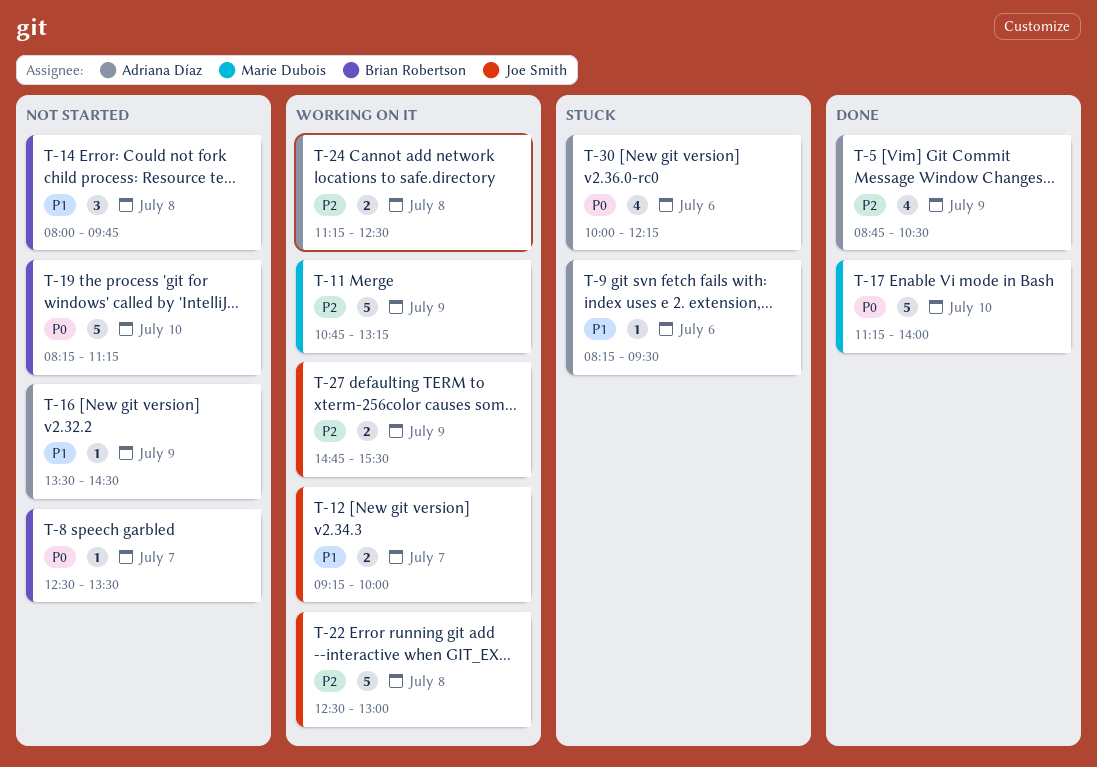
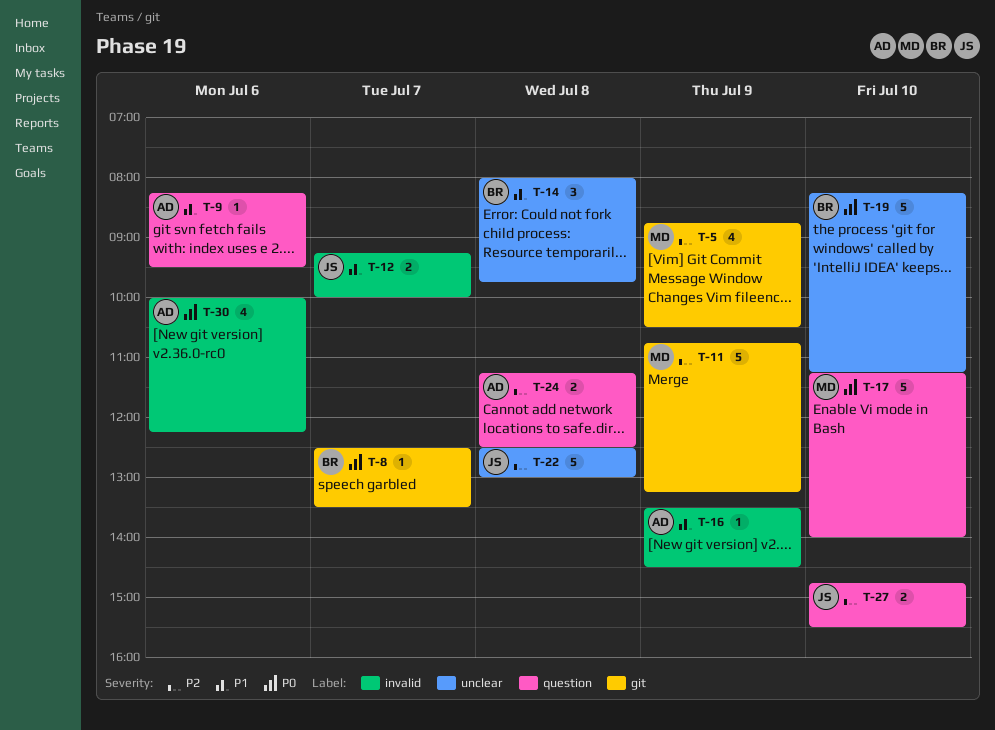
T-5, owner: Adriana Díaz -> Marie Dubois
T-27, day: Jul 9 -> Jul 10

